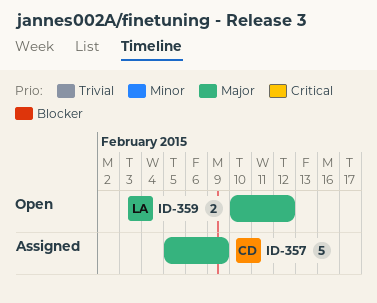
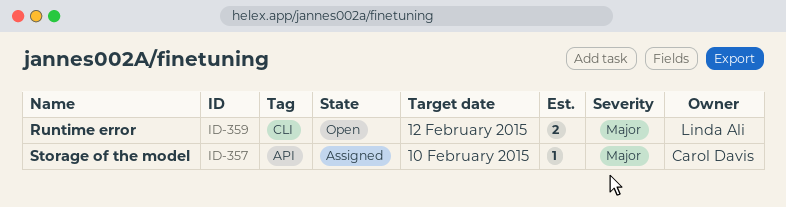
ID-357, estimate: 5 -> 1
ID-357, due: Feb 9 -> Feb 10

